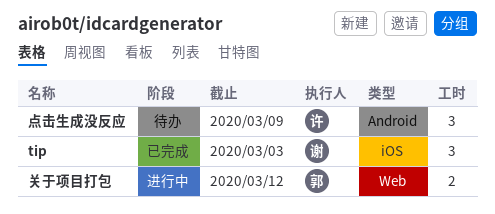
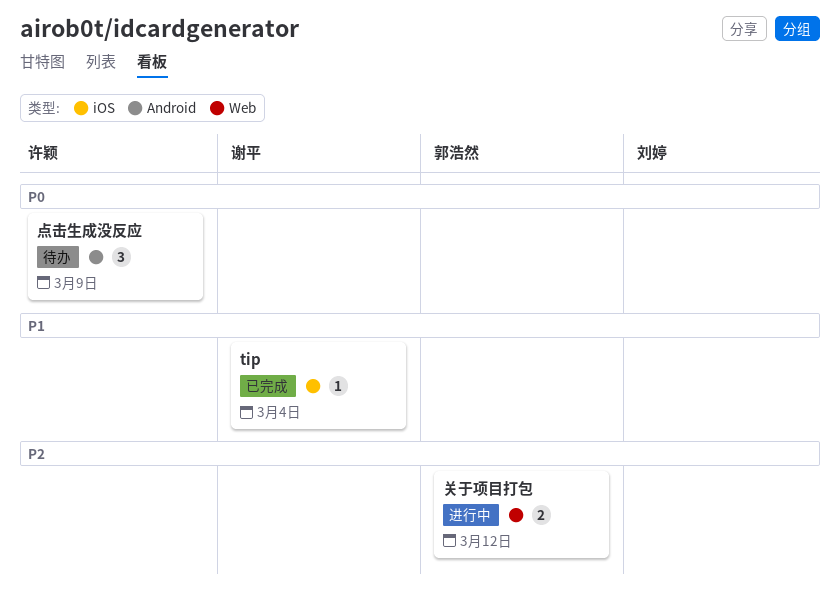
tip, estimate: 3 -> 1
tip, due: Mar 3 -> Mar 4

